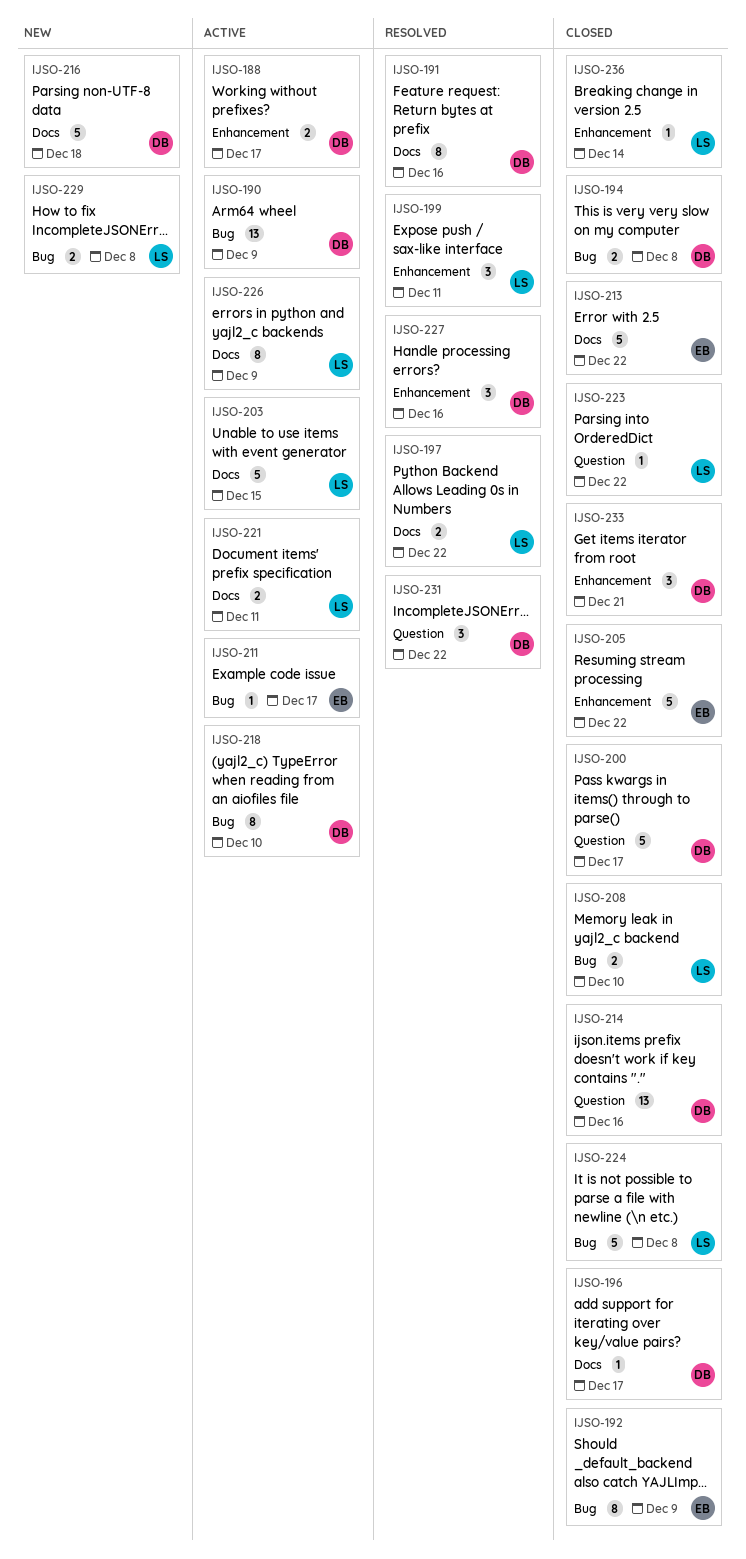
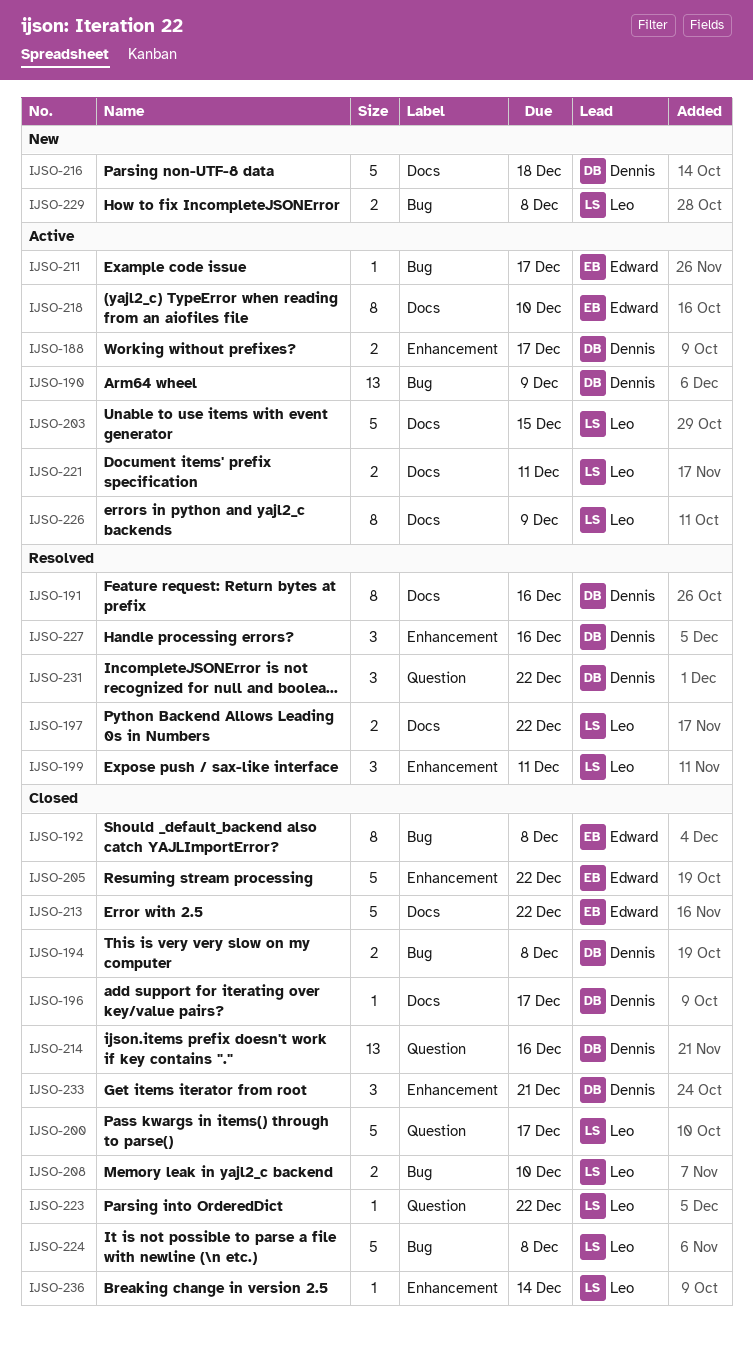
IJSO-192, due: Dec 9 -> Dec 8
IJSO-200, owner: Dennis -> Leo
IJSO-218, owner: Dennis -> Edward
IJSO-218, label: Bug -> Docs

